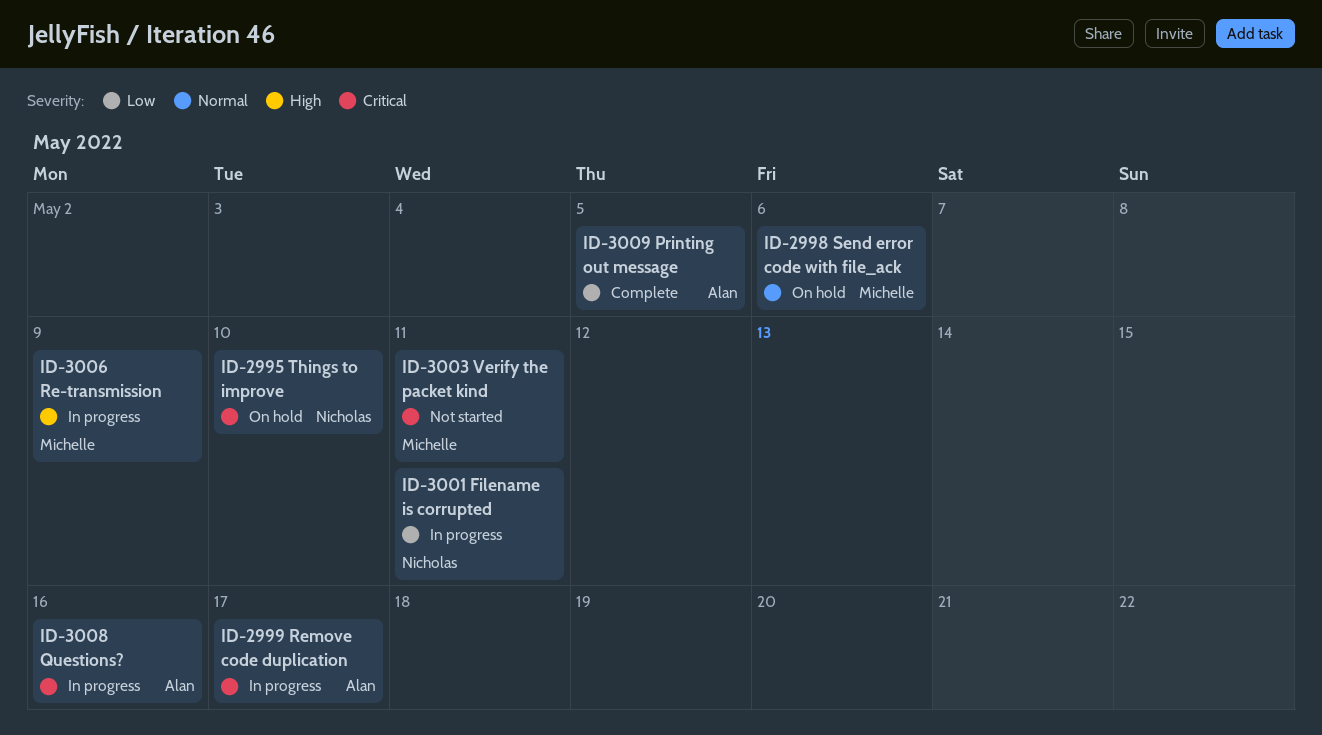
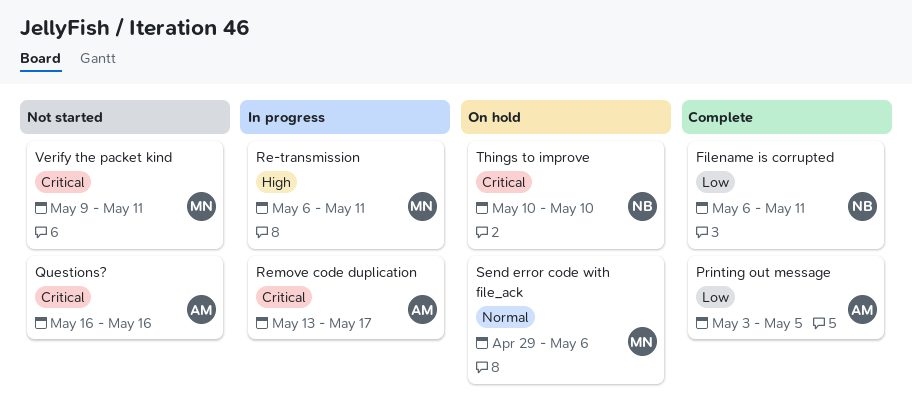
Filename is corrupted, status: In progress -> Complete
Questions?, status: In progress -> Not started
Re-transmission, due: May 9 -> May 11

